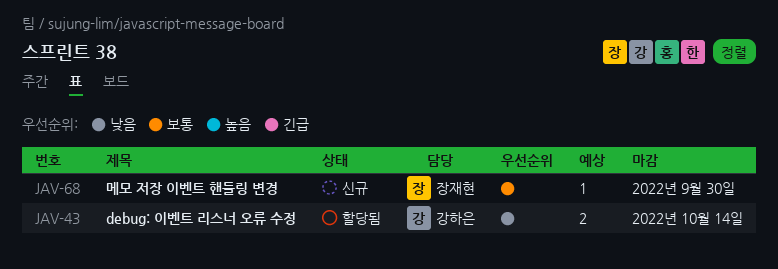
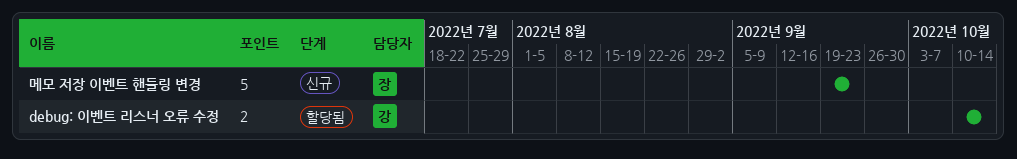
메모 저장 이벤트 핸들링 변경, estimate: 1 -> 5
메모 저장 이벤트 핸들링 변경, due: Sep 30 -> Sep 23

